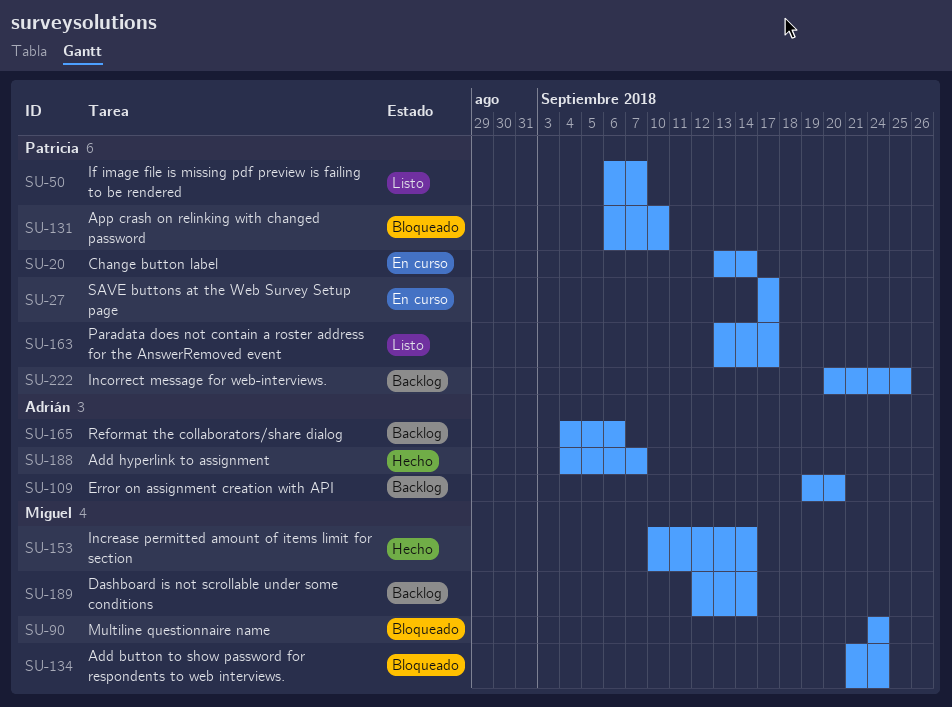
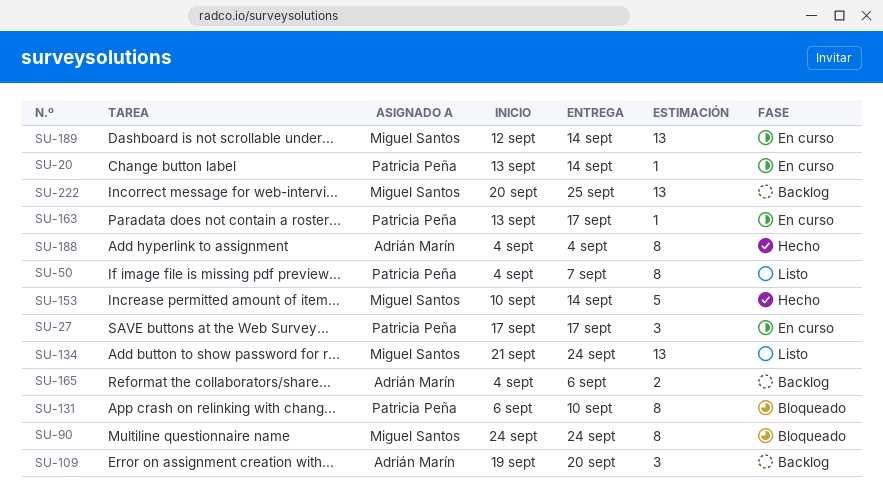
SU-50, start: Sep 6 -> Sep 4
SU-134, status: Bloqueado -> Listo
SU-163, status: Listo -> En curso
SU-188, due: Sep 7 -> Sep 4
SU-189, status: Backlog -> En curso
SU-222, owner: Patricia Peña -> Miguel Santos

